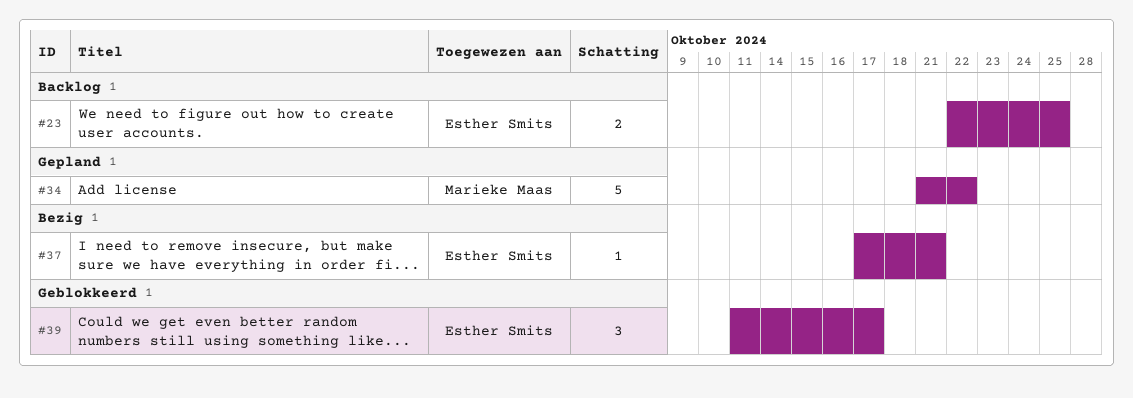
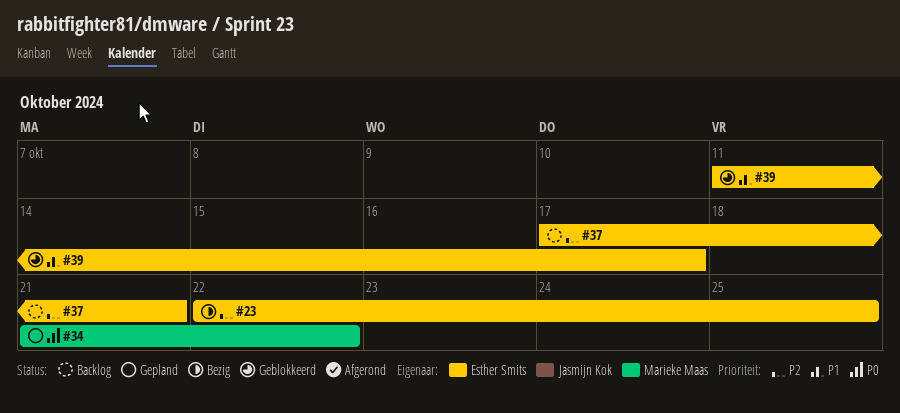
#23, status: Backlog -> Bezig
#37, status: Bezig -> Backlog

